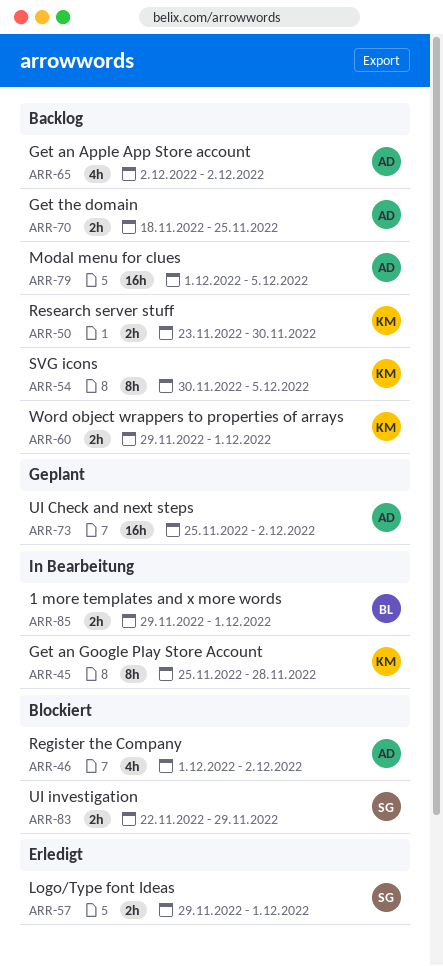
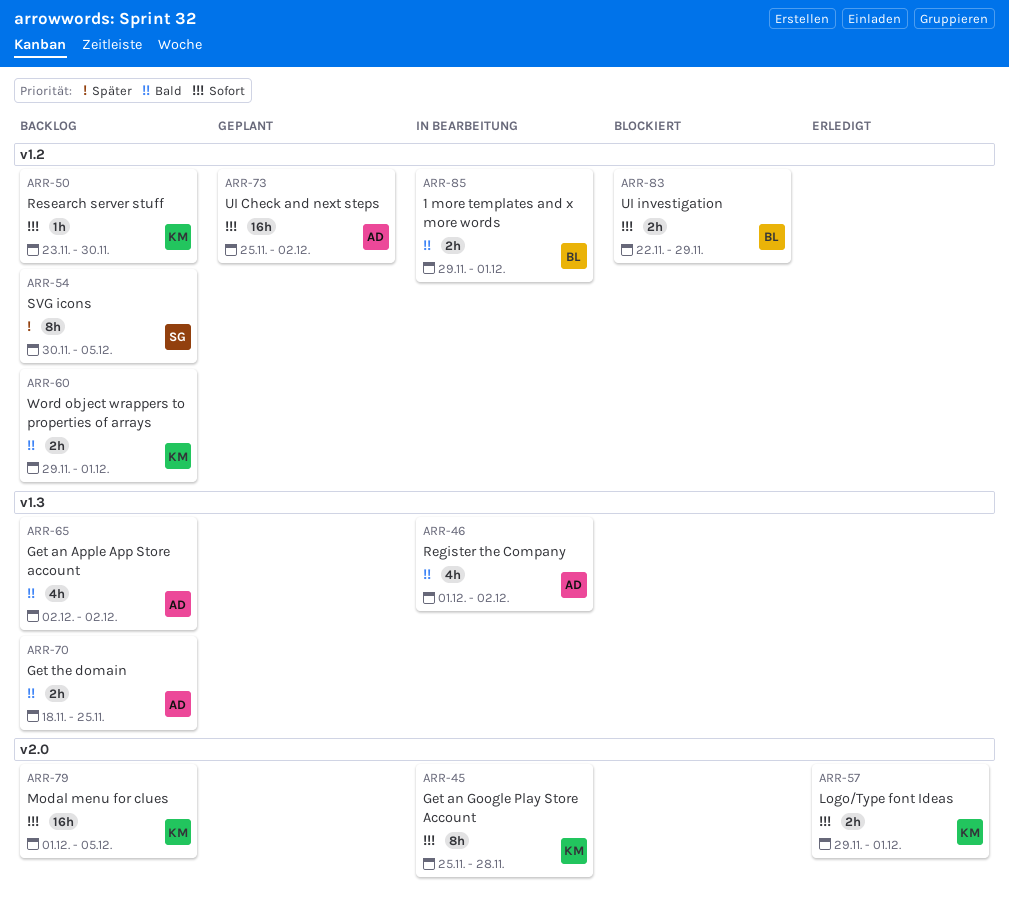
ARR-46, status: Blockiert -> In Bearbeitung
ARR-50, estimate: 2h -> 1h
ARR-54, owner: KM -> SG
ARR-57, owner: SG -> KM
ARR-79, owner: AD -> KM
ARR-83, owner: SG -> BL

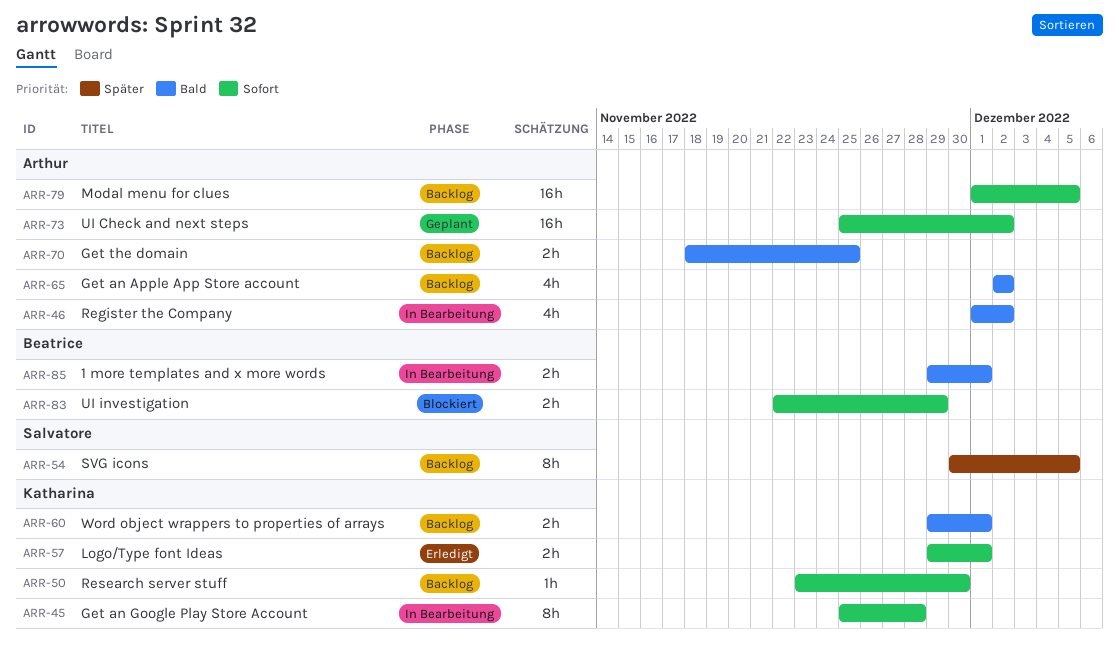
ARR-79, owner: Katharina -> Arthur

